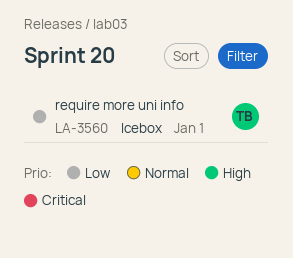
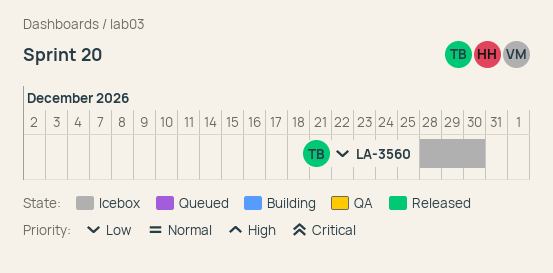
LA-3560, due: Jan 1 -> Dec 30

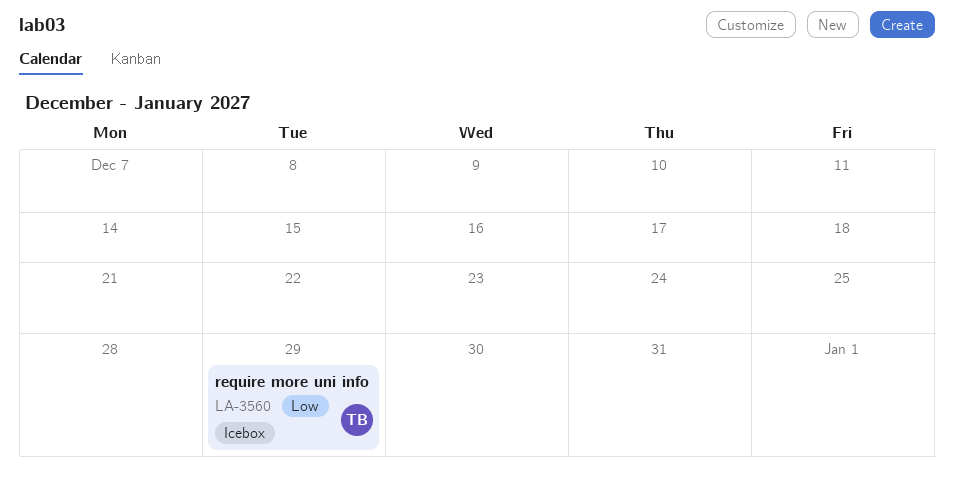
LA-3560, due: Dec 30 -> Dec 29

